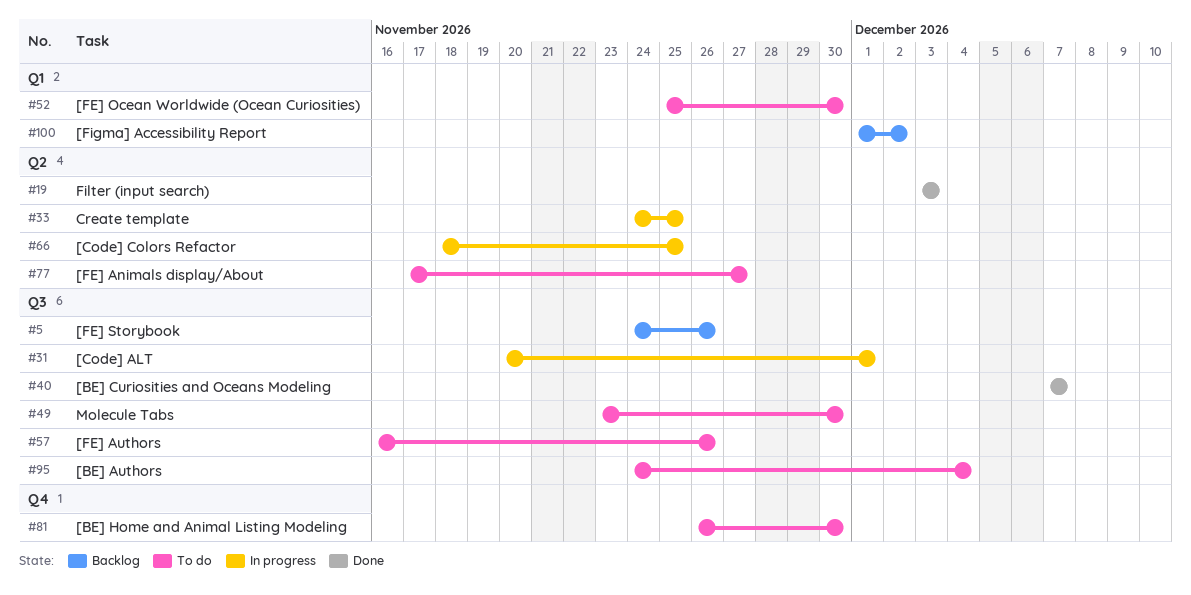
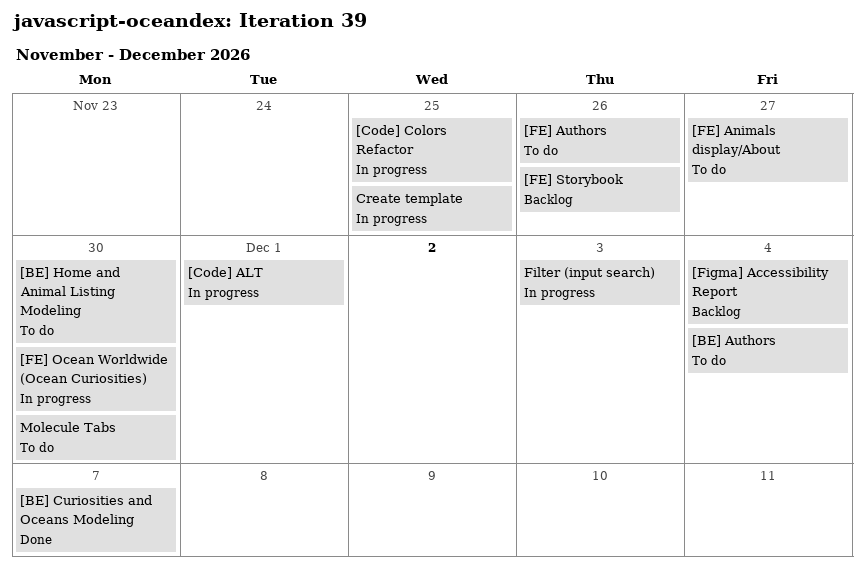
[FE] Ocean Worldwide (Ocean Curiosities), status: To do -> In progress
[Figma] Accessibility Report, due: Dec 2 -> Dec 4
Filter (input search), status: Done -> In progress

